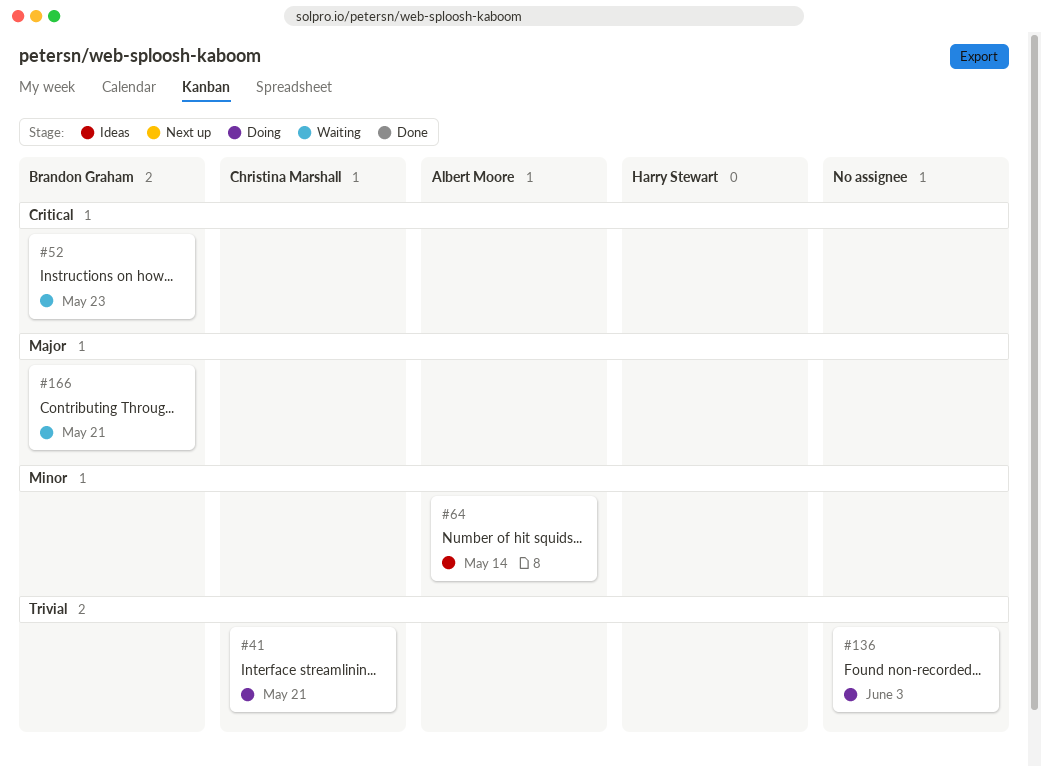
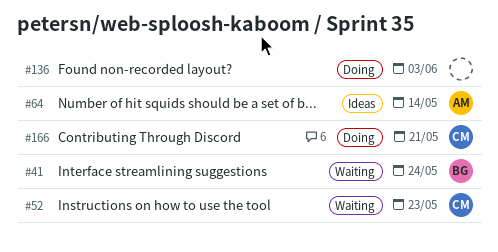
#41, status: Doing -> Waiting
#41, owner: Christina Marshall -> Brandon Graham
#41, due: May 21 -> May 24
#52, owner: Brandon Graham -> Christina Marshall
#166, status: Waiting -> Doing
#166, owner: Brandon Graham -> Christina Marshall

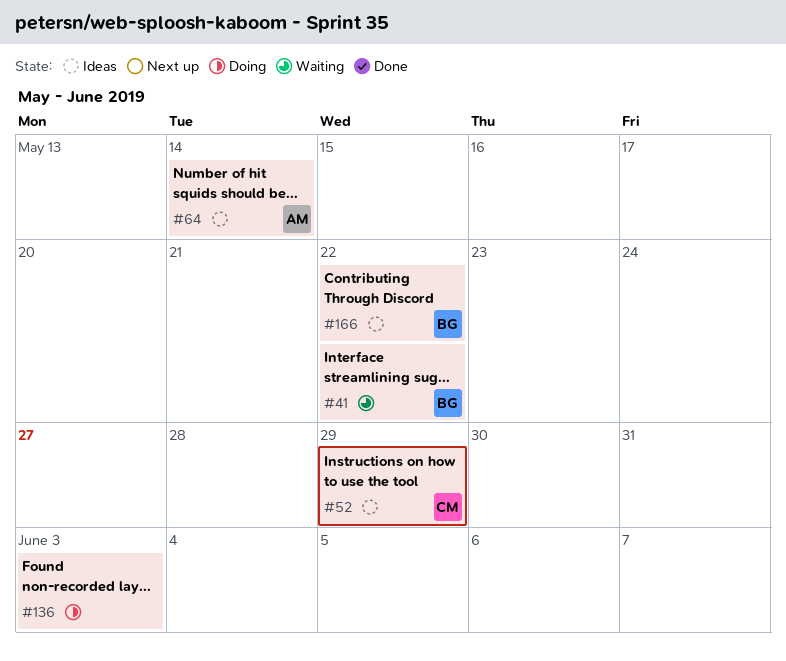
#41, due: May 24 -> May 22
#52, status: Waiting -> Ideas
#52, due: May 23 -> May 29
#166, status: Doing -> Ideas
#166, owner: CM -> BG
#166, due: May 21 -> May 22

